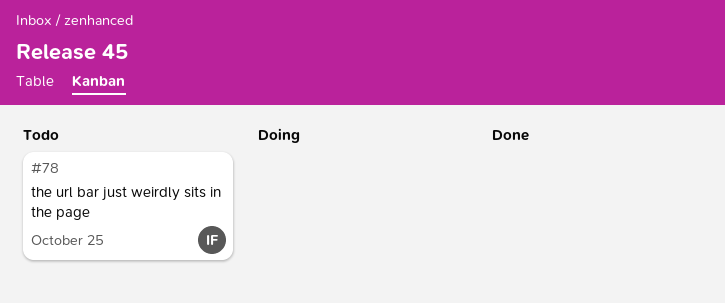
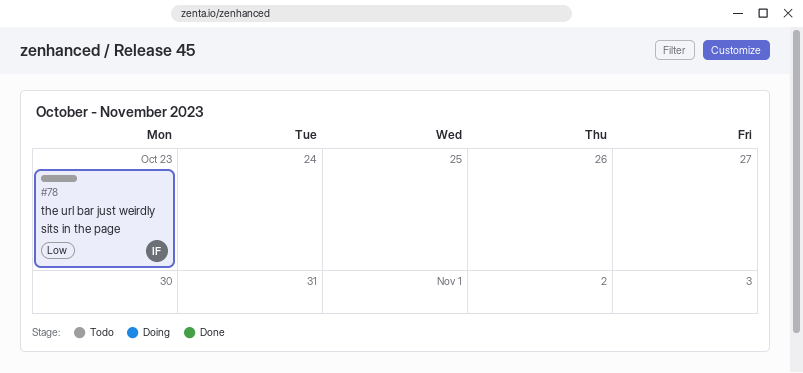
#78, due: Oct 25 -> Oct 23

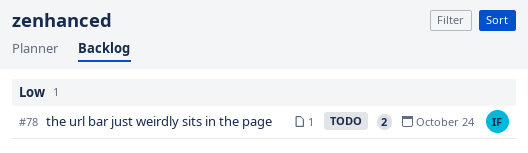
#78, due: Oct 23 -> Oct 24

